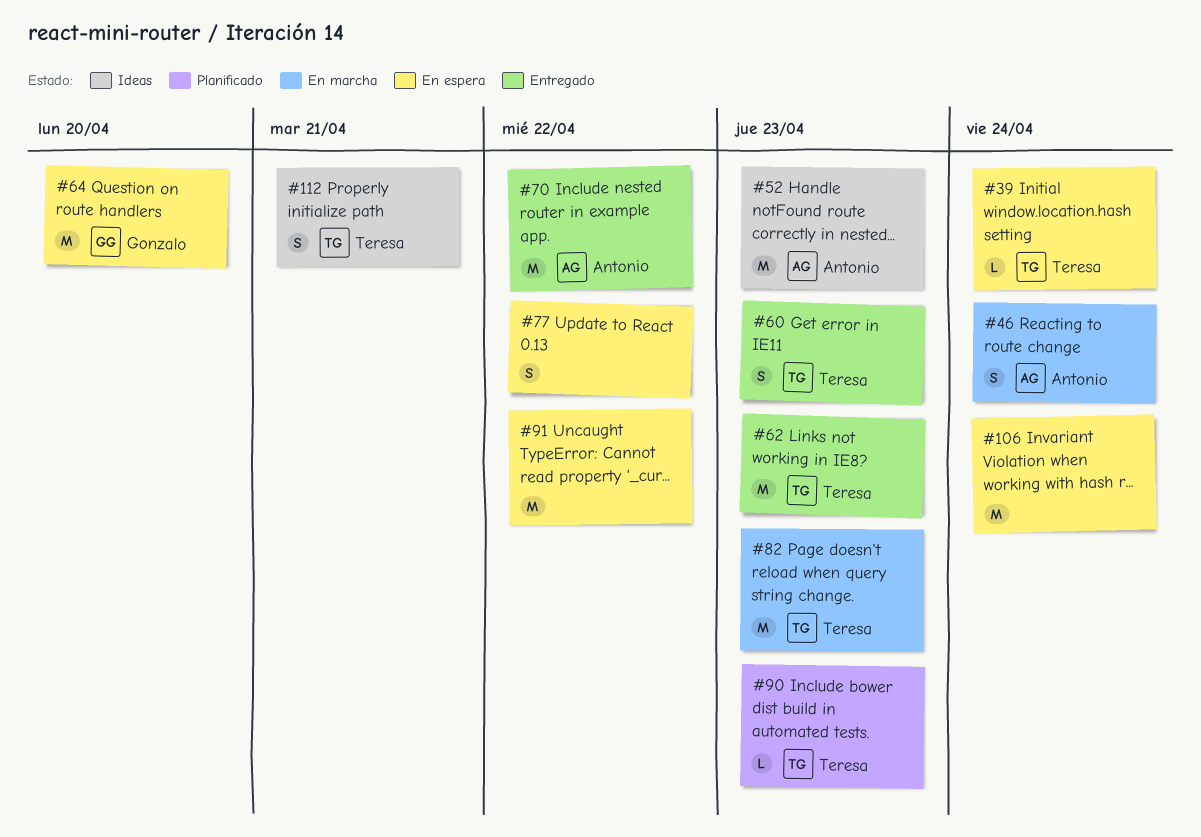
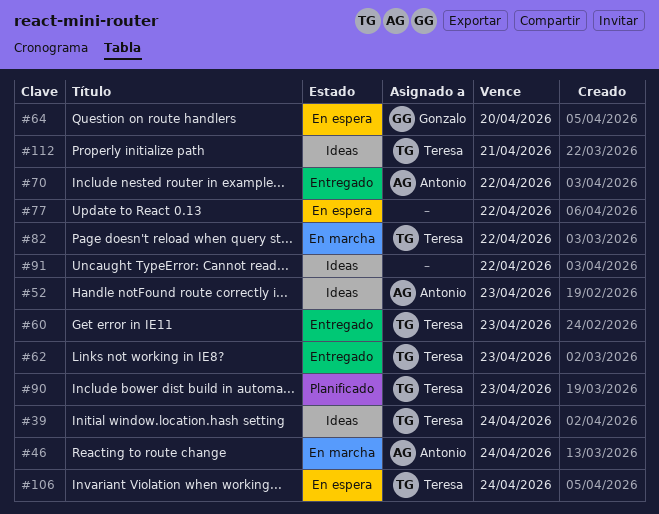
#39, status: En espera -> Ideas
#82, due: Apr 23 -> Apr 22
#91, status: En espera -> Ideas
#106, owner: none -> Teresa

